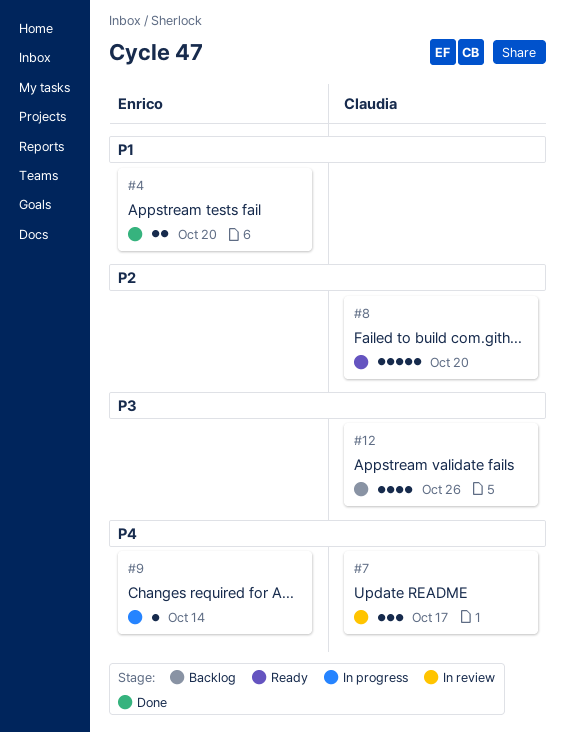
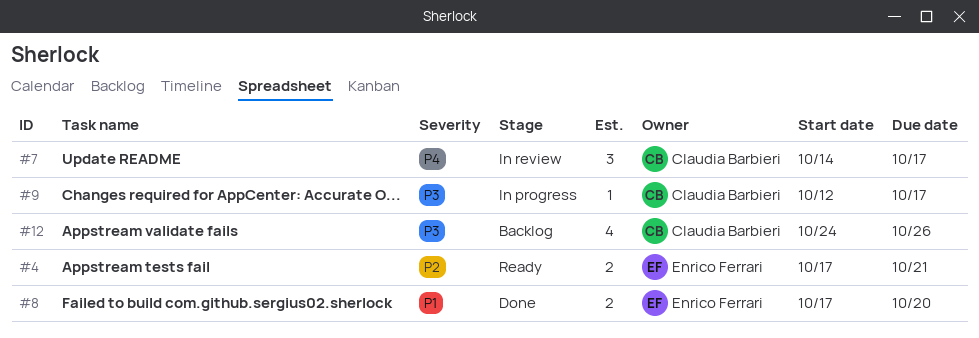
#4, status: Done -> Ready
#4, priority: P1 -> P2
#4, due: Oct 20 -> Oct 21
#8, status: Ready -> Done
#8, owner: Claudia Barbieri -> Enrico Ferrari
#8, priority: P2 -> P1
#8, estimate: 5 -> 2
#9, owner: Enrico Ferrari -> Claudia Barbieri
#9, priority: P4 -> P3
#9, due: Oct 14 -> Oct 17

